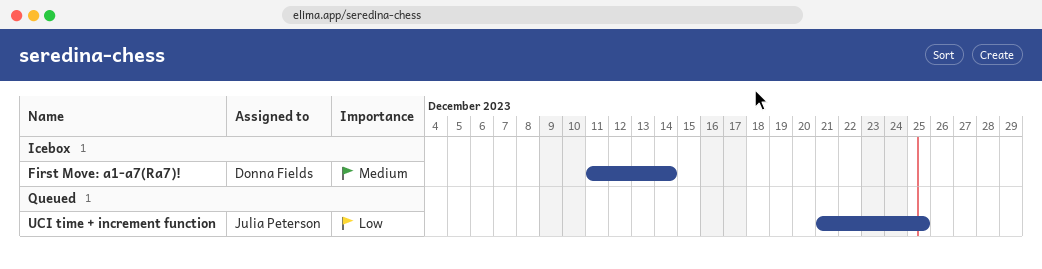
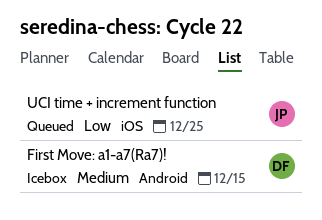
First Move: a1-a7(Ra7)!, due: Dec 14 -> Dec 15

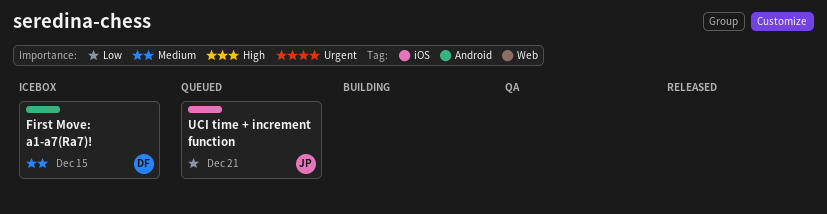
UCI time + increment function, due: Dec 25 -> Dec 21

